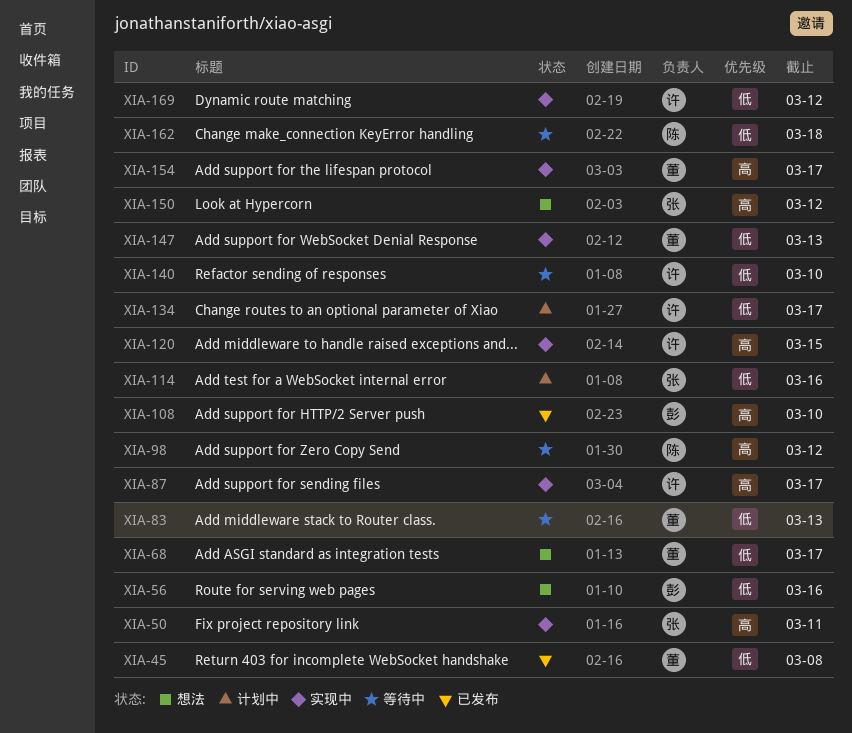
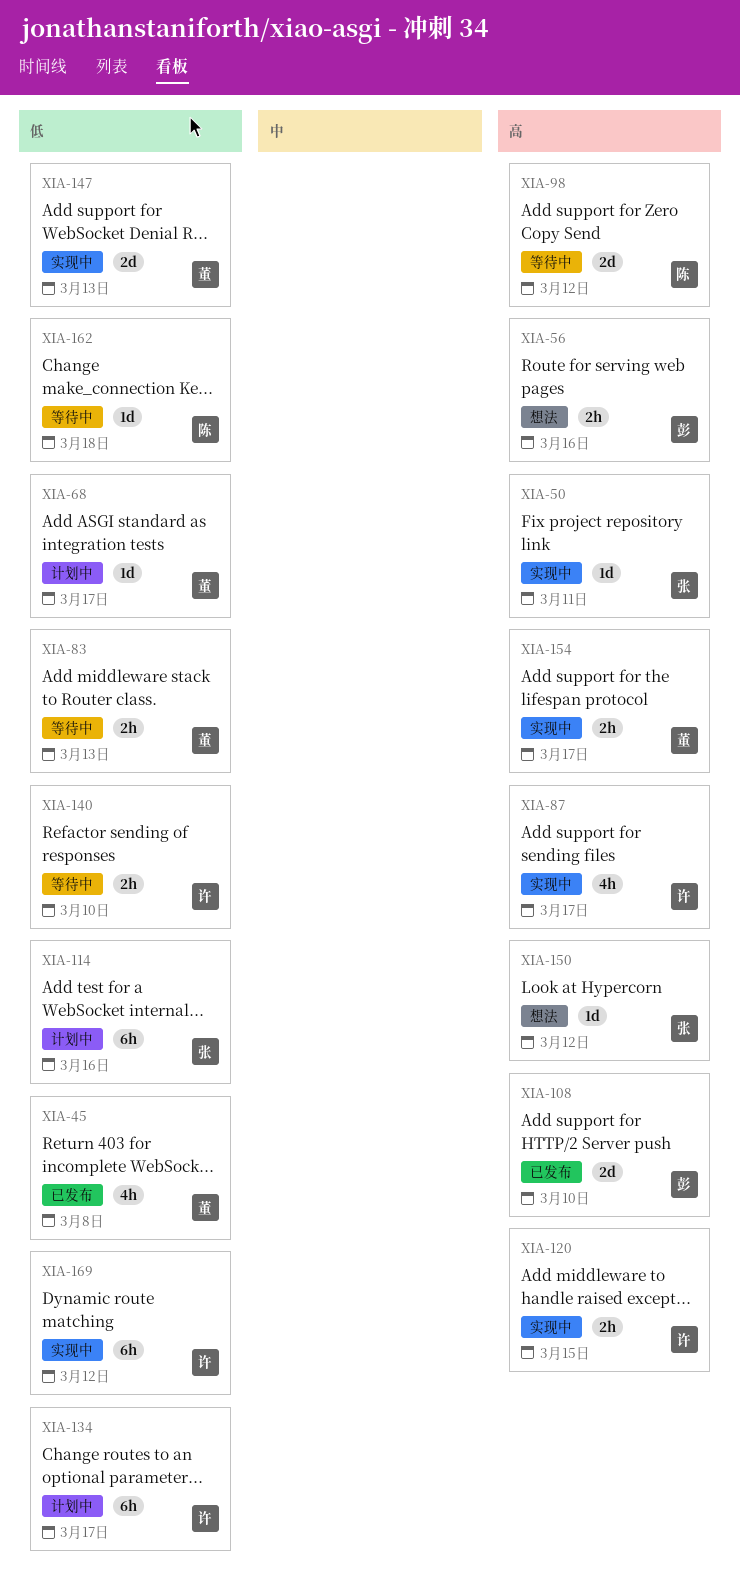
XIA-56, priority: 低 -> 高
XIA-68, status: 想法 -> 计划中

